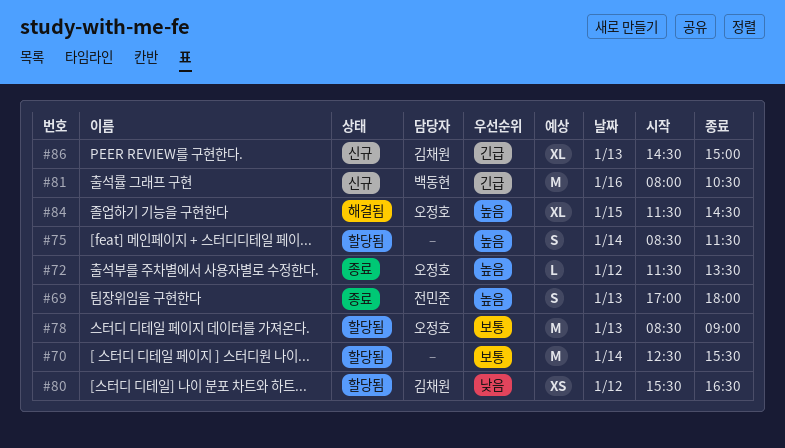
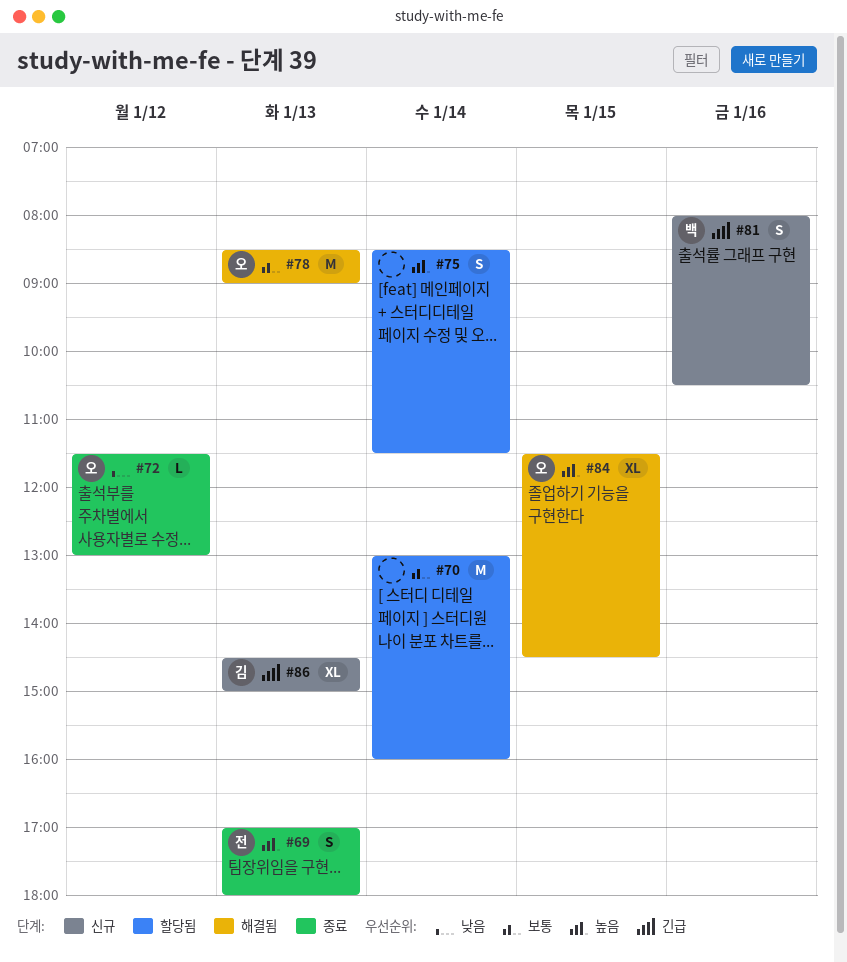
#70, begins: 12:30 -> 13:00
#70, ends: 15:30 -> 16:00
#72, priority: 높음 -> 낮음
#72, ends: 13:30 -> 13:00
#78, status: 할당됨 -> 해결됨
#80: present -> none
#81, estimate: M -> S

